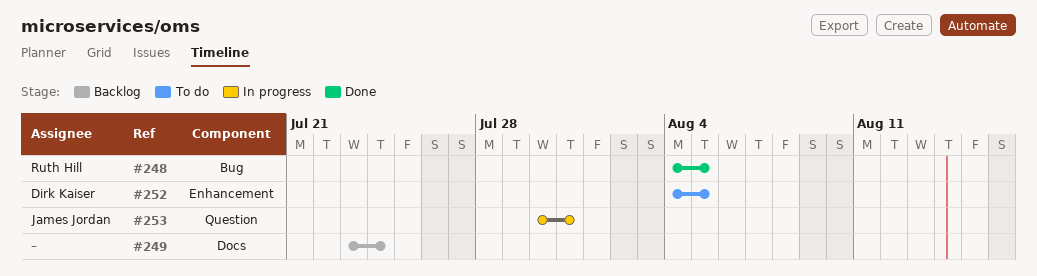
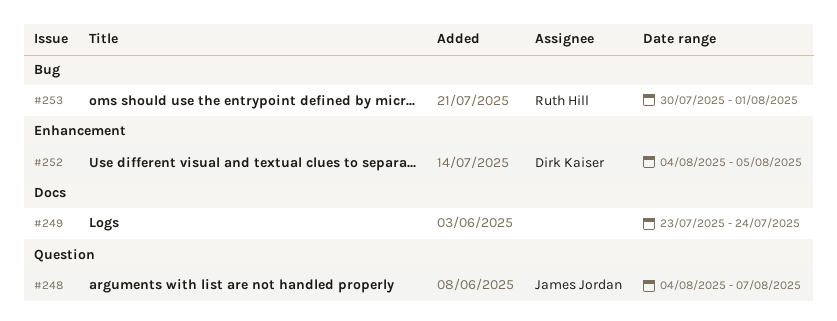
#248, owner: Ruth Hill -> James Jordan
#248, label: Bug -> Question
#248, due: Aug 5 -> Aug 7
#253, owner: James Jordan -> Ruth Hill
#253, label: Question -> Bug
#253, due: Jul 31 -> Aug 1

